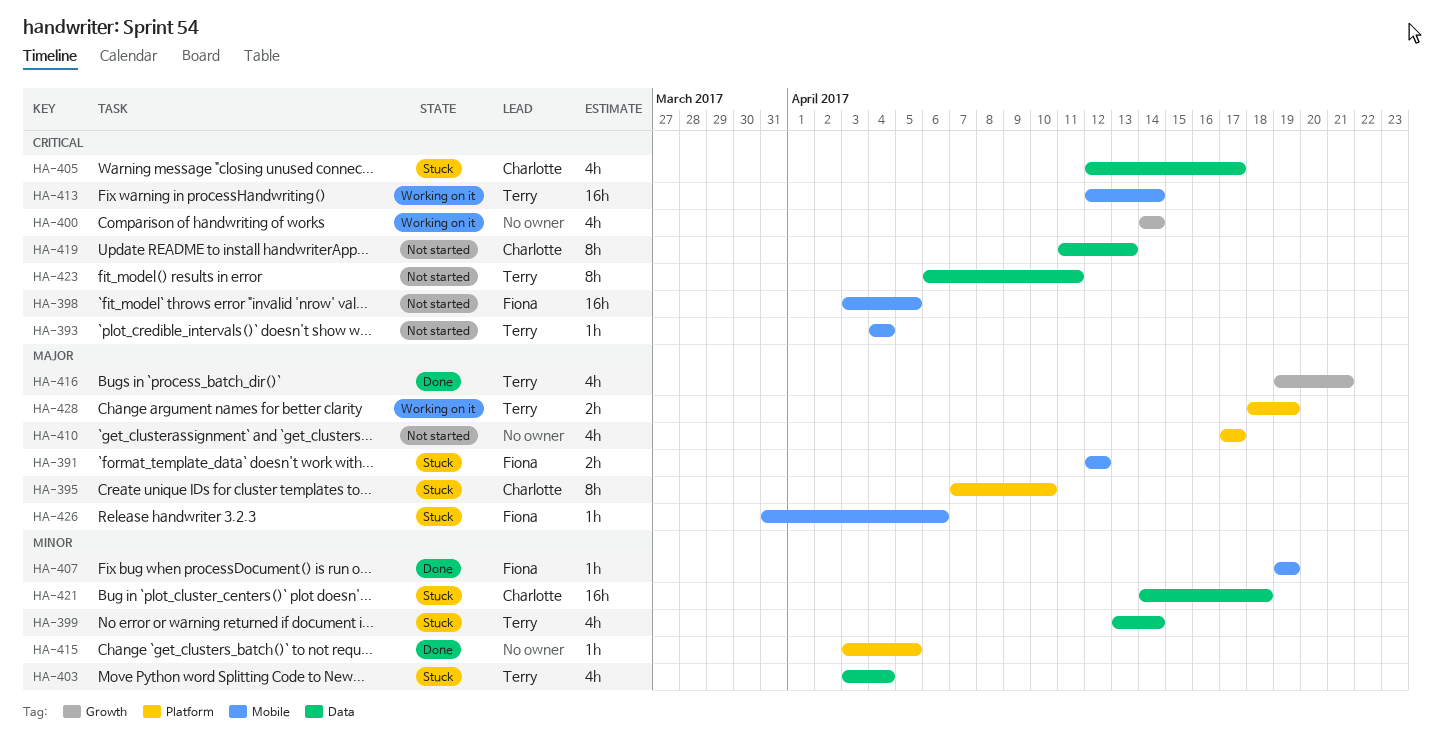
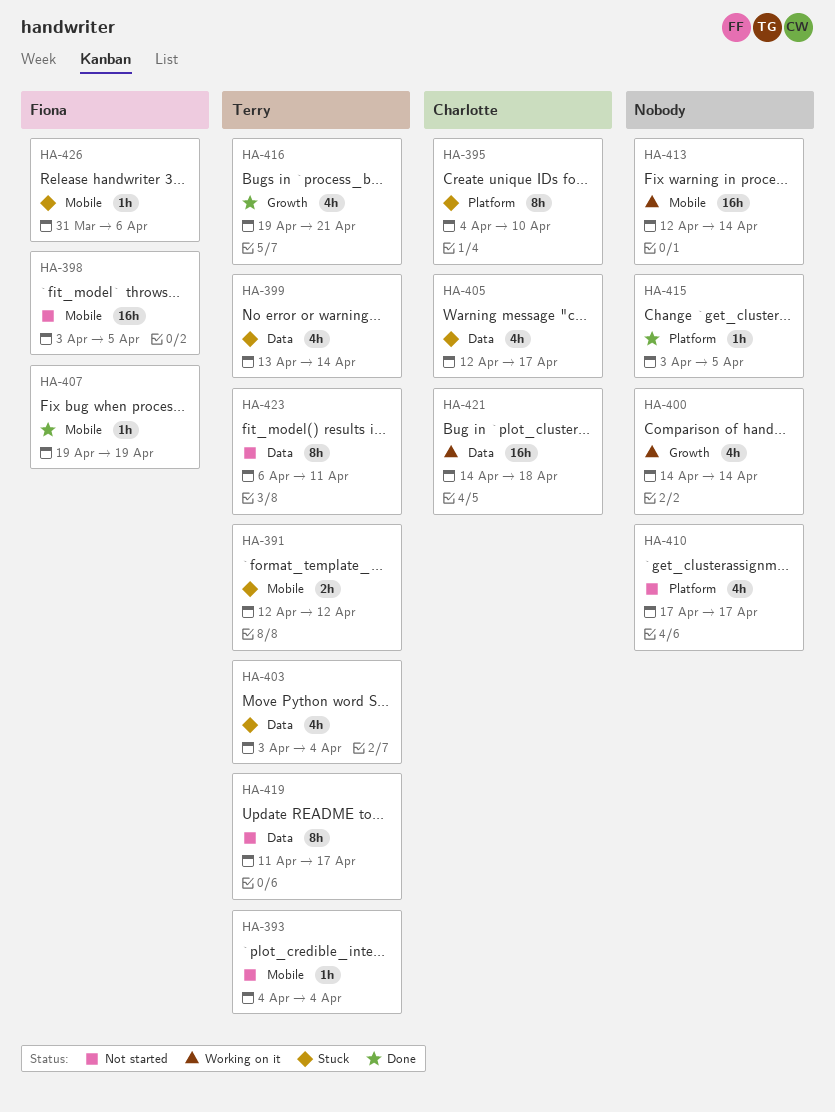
HA-391, owner: Fiona -> Terry
HA-395, start: Apr 7 -> Apr 4
HA-413, owner: Terry -> none
HA-419, owner: Charlotte -> Terry
HA-419, due: Apr 13 -> Apr 17
HA-421, status: Stuck -> Working on it
HA-428: present -> none

